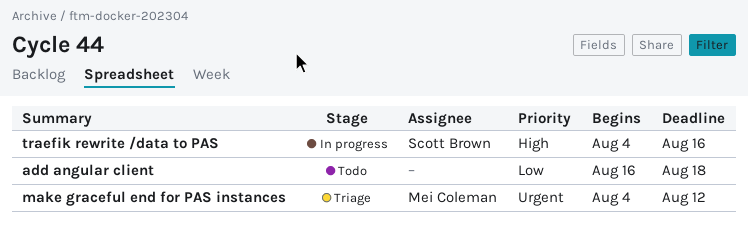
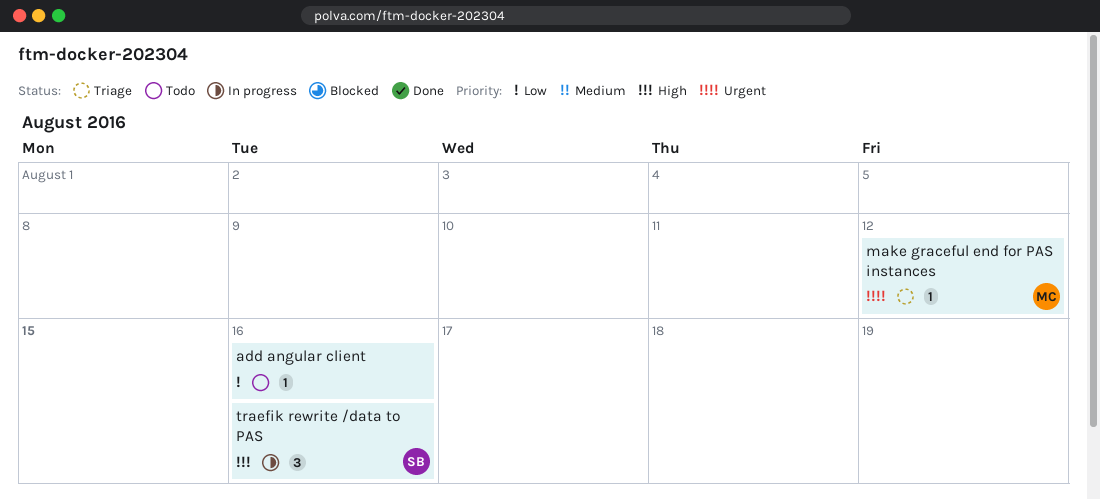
add angular client, due: Aug 18 -> Aug 16

